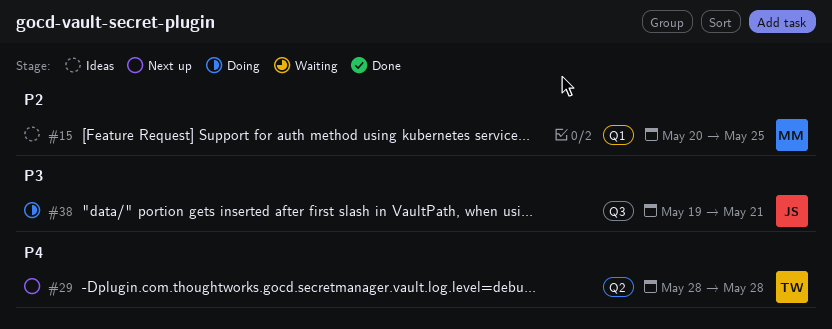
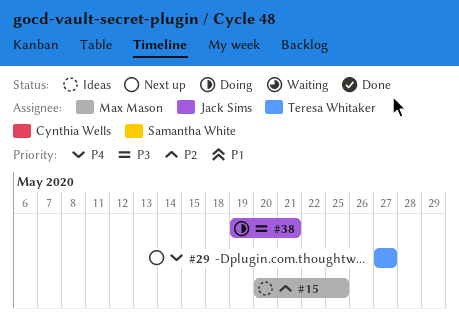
#29, start: May 28 -> May 27
#29, due: May 28 -> May 27

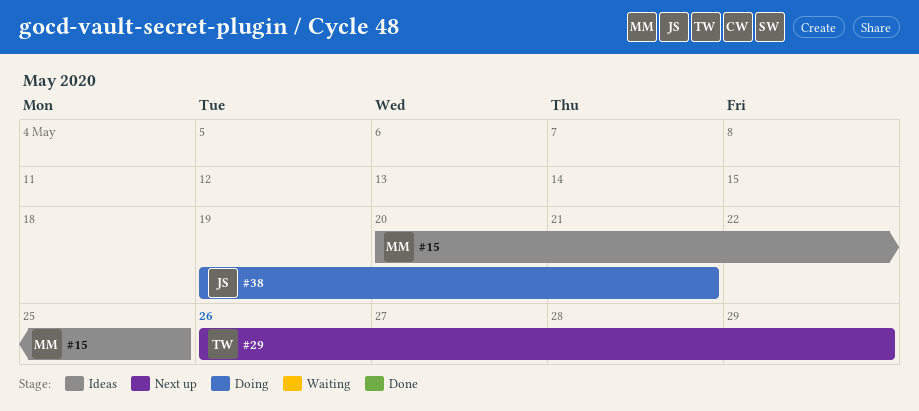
#29, start: May 27 -> May 26
#29, due: May 27 -> May 29

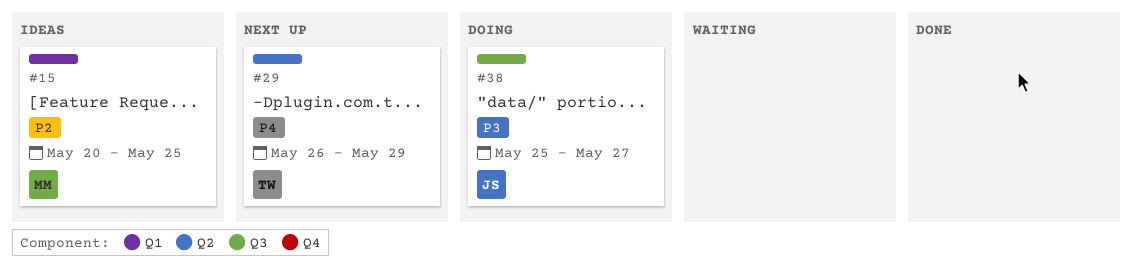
#38, start: May 19 -> May 25
#38, due: May 21 -> May 27

